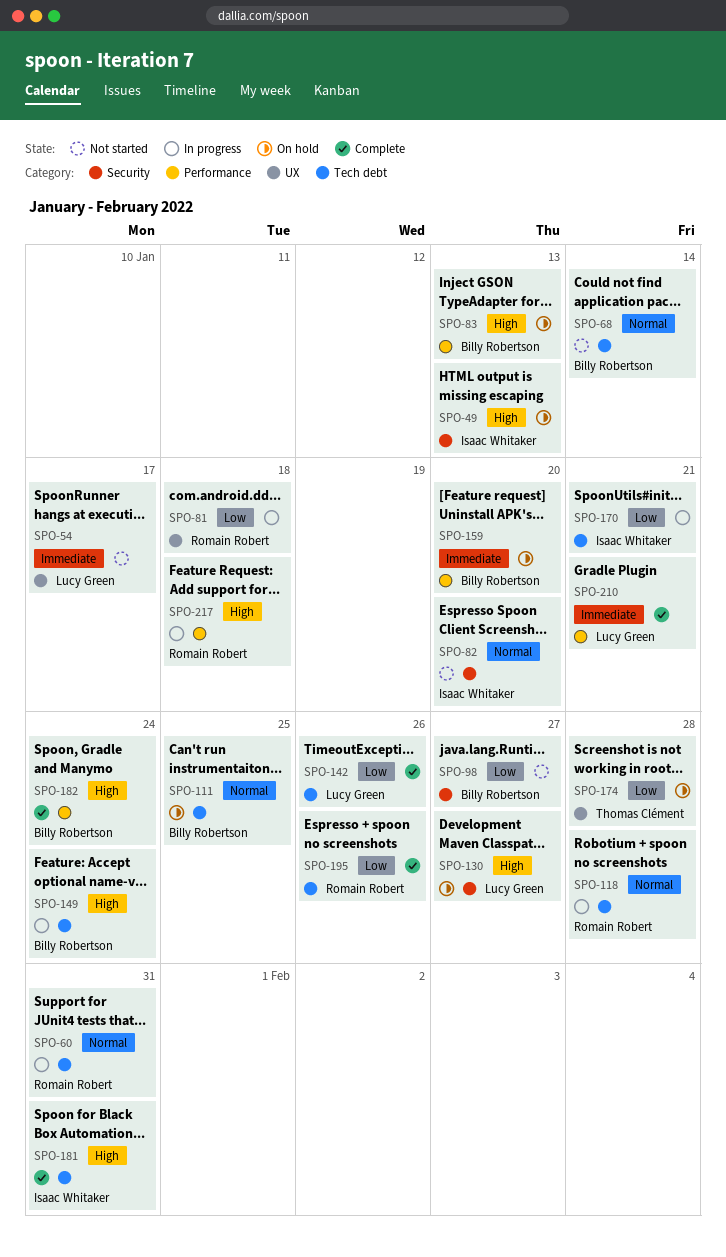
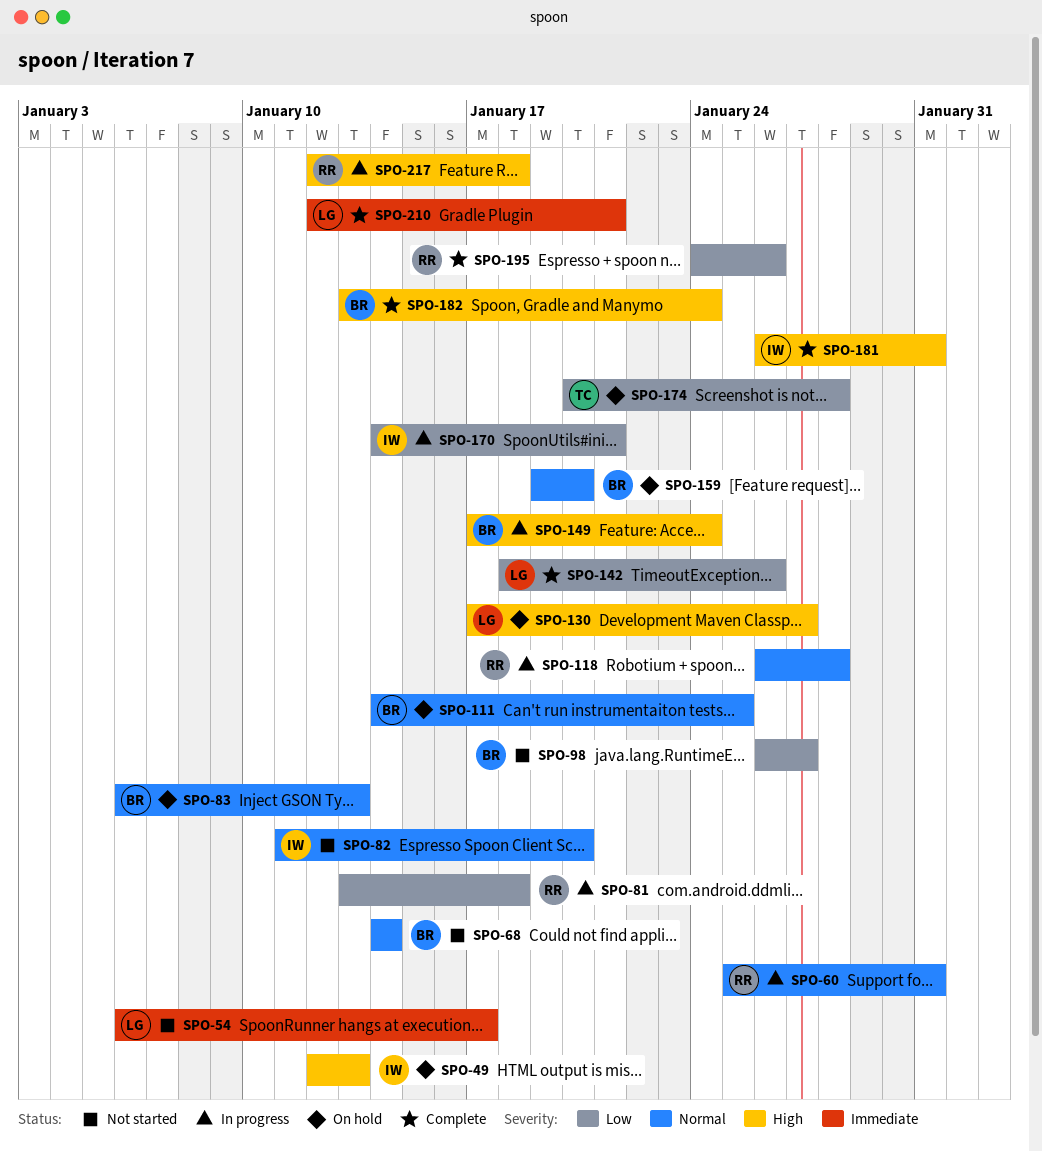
SPO-83, priority: High -> Normal
SPO-159, priority: Immediate -> Normal

